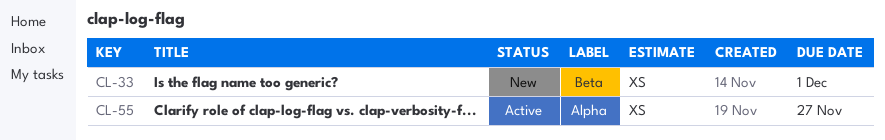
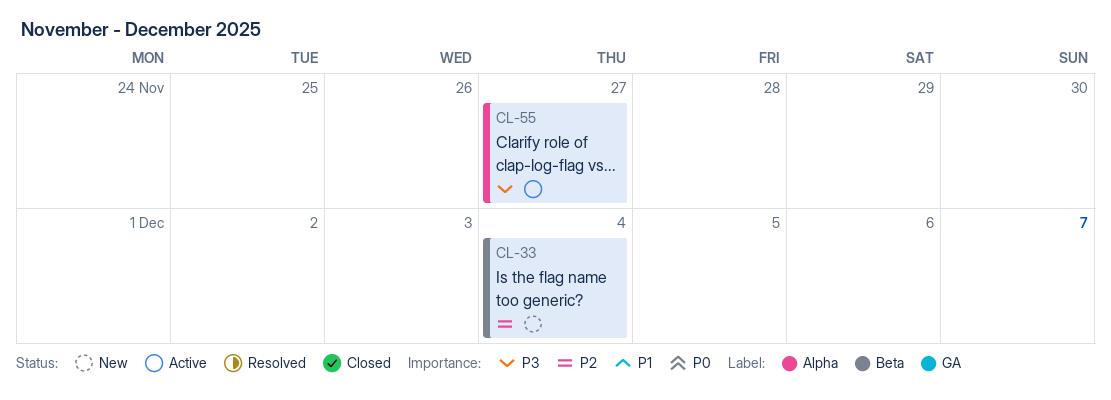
CL-33, due: Dec 1 -> Dec 4

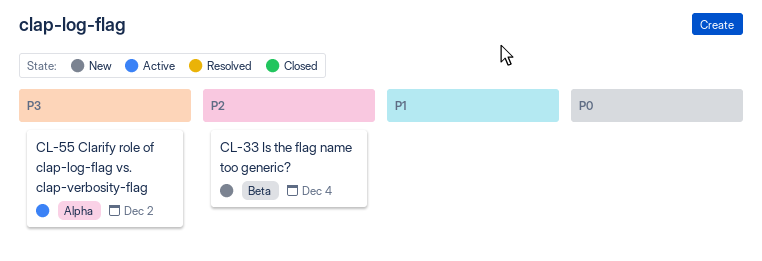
CL-55, due: Nov 27 -> Dec 2

